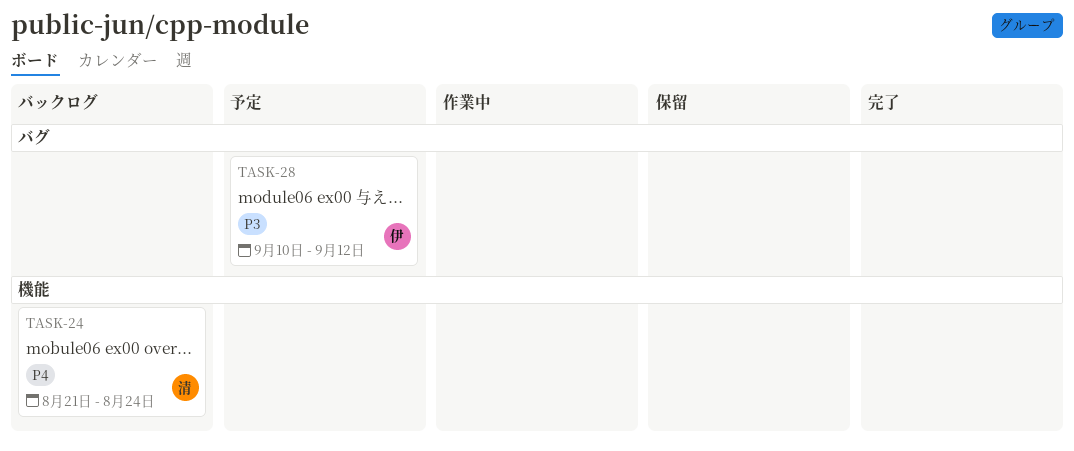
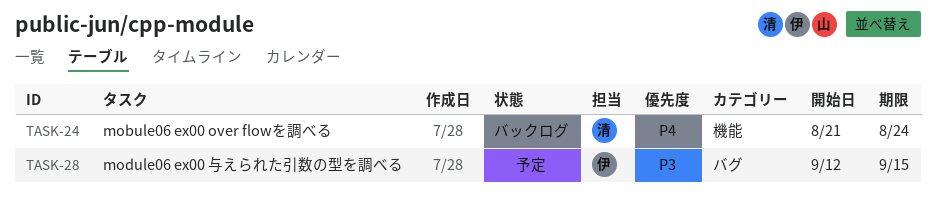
TASK-28, start: Sep 10 -> Sep 12
TASK-28, due: Sep 12 -> Sep 15

